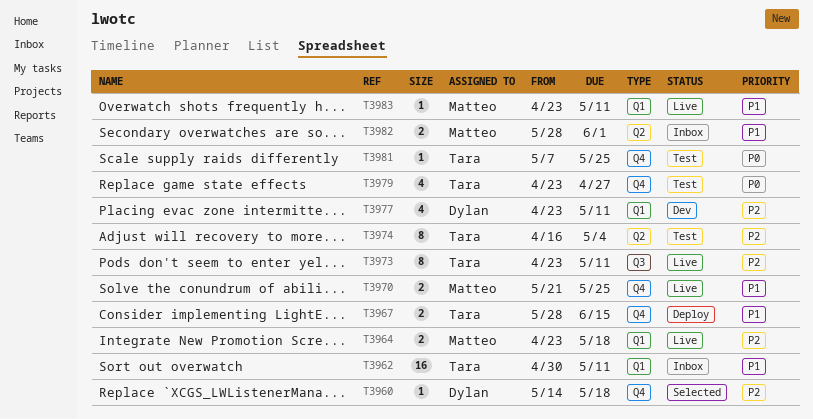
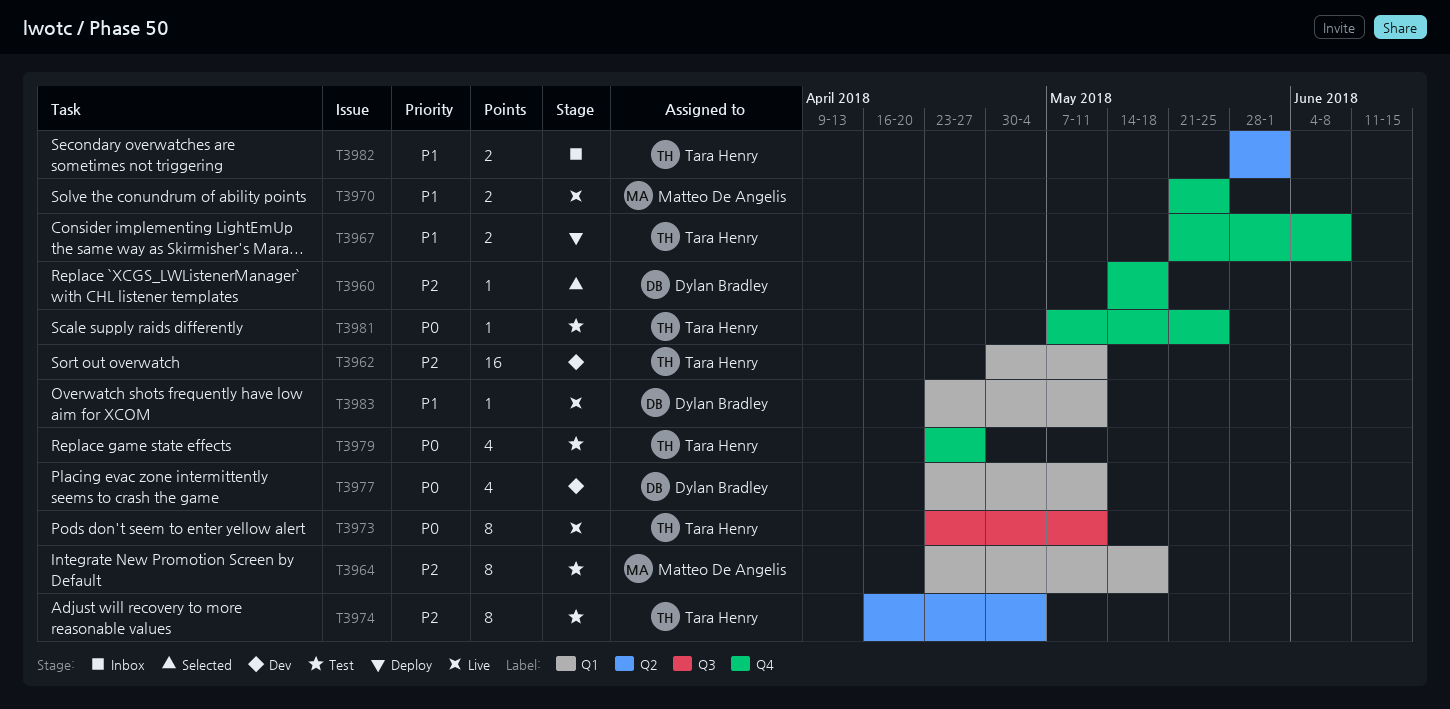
T3962, status: Inbox -> Dev
T3962, priority: P1 -> P2
T3964, status: Live -> Test
T3964, estimate: 2 -> 8
T3967, start: May 28 -> May 21
T3967, due: Jun 15 -> Jun 8
T3973, priority: P2 -> P0
T3977, priority: P2 -> P0
T3982, owner: Matteo De Angelis -> Tara Henry
T3983, owner: Matteo De Angelis -> Dylan Bradley

